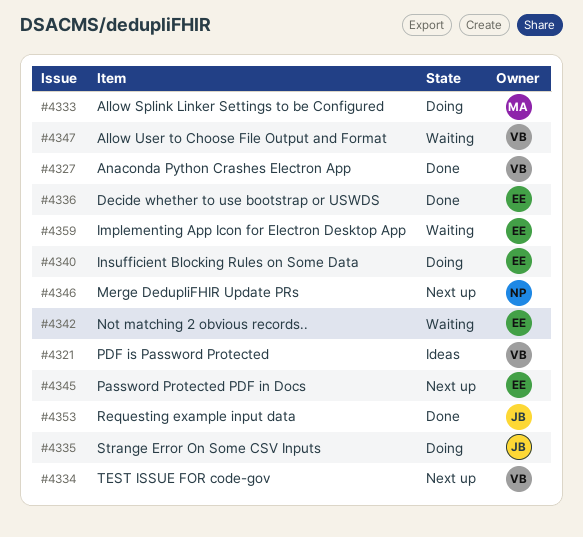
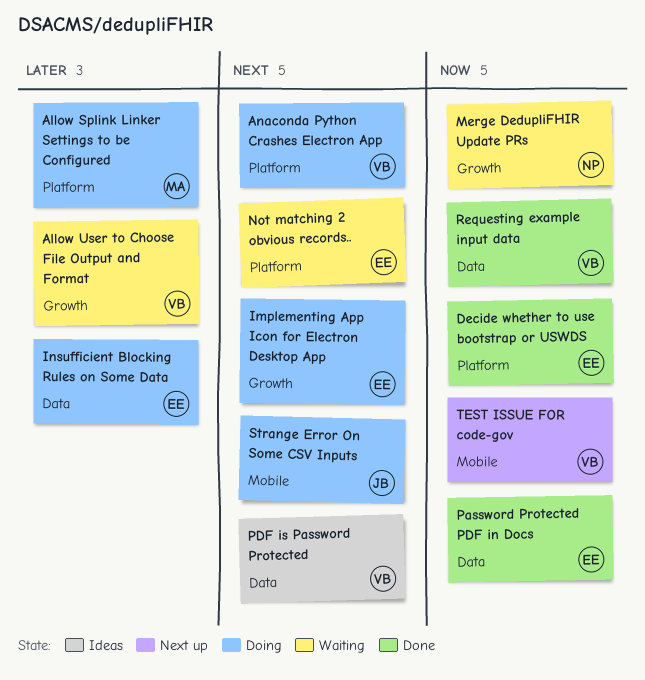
Anaconda Python Crashes Electron App, status: Done -> Doing
Implementing App Icon for Electron Desktop App, status: Waiting -> Doing
Merge DedupliFHIR Update PRs, status: Next up -> Waiting
Password Protected PDF in Docs, status: Next up -> Done
Requesting example input data, owner: JB -> VB

